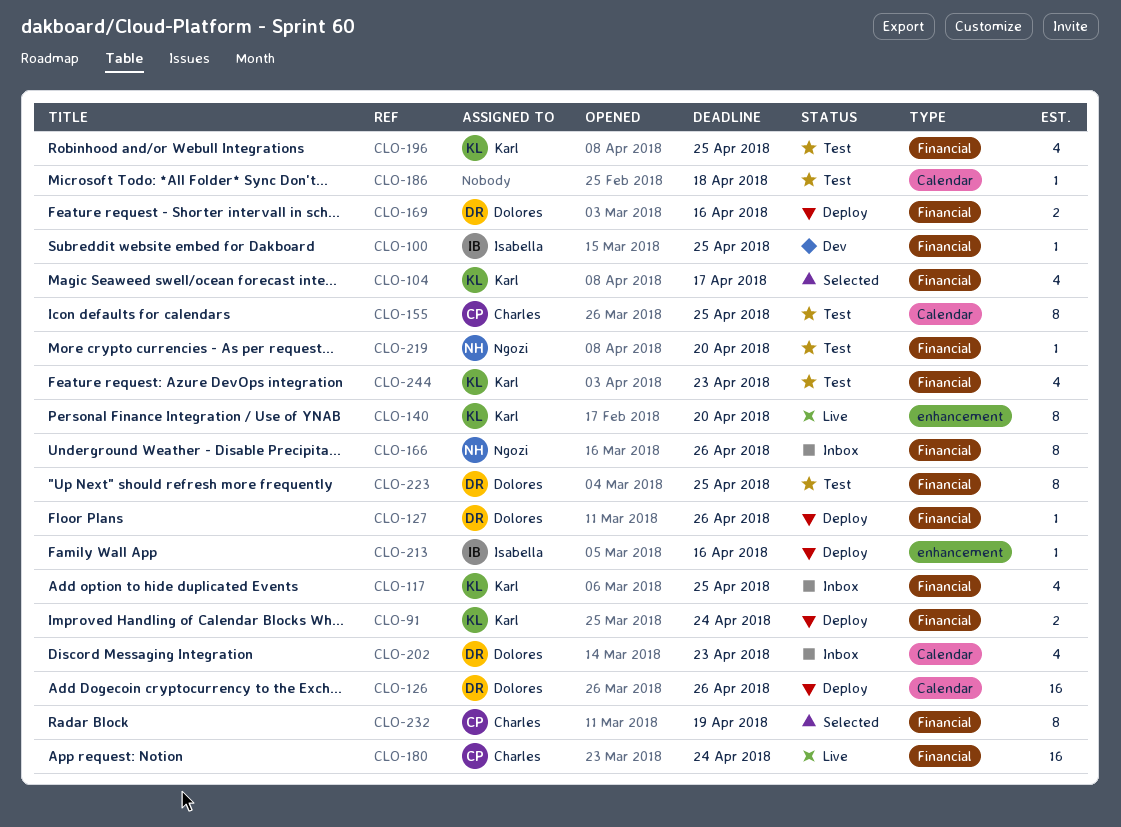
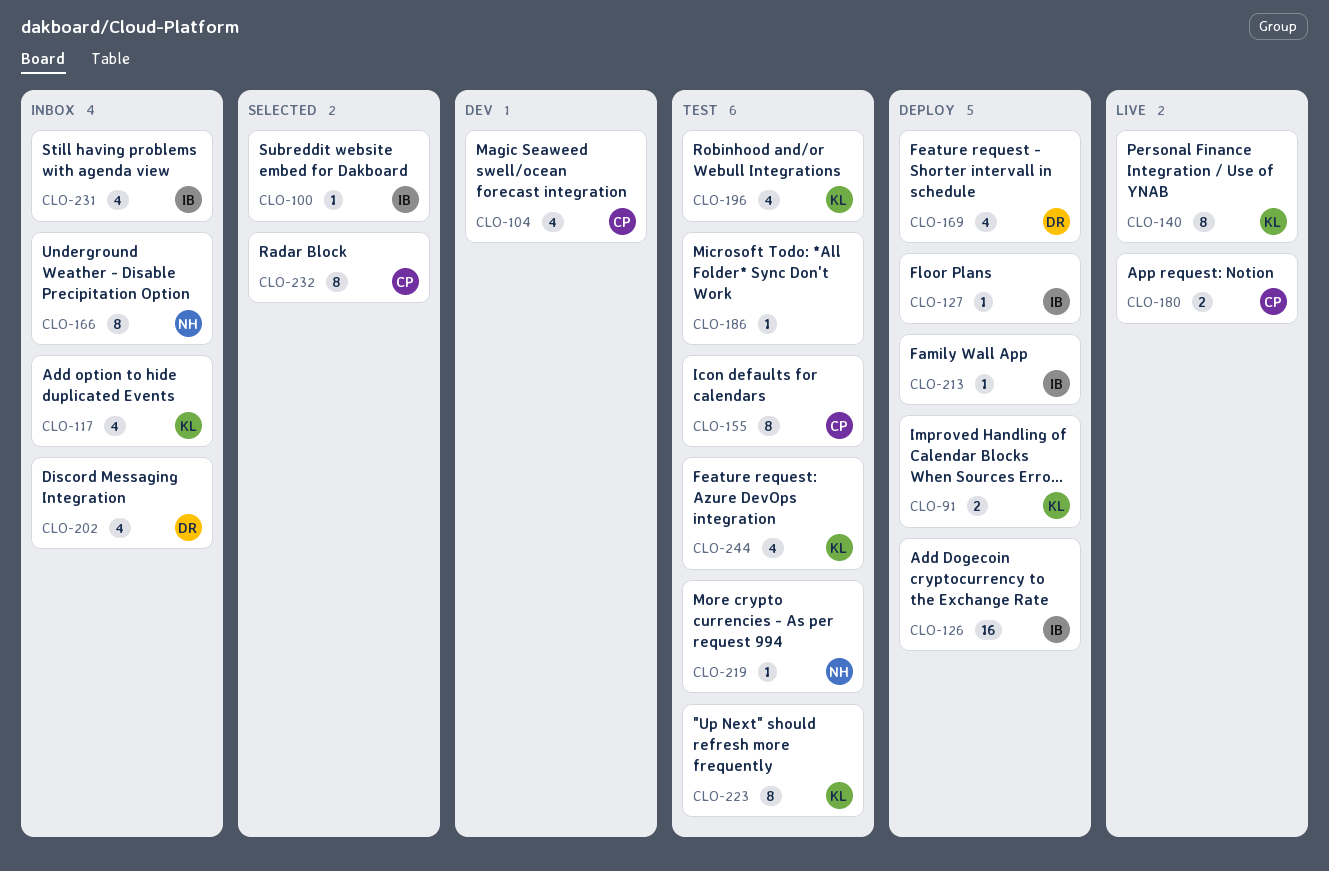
CLO-100, status: Dev -> Selected
CLO-104, status: Selected -> Dev
CLO-104, owner: Karl -> Charles
CLO-126, owner: Dolores -> Isabella
CLO-127, owner: Dolores -> Isabella
CLO-169, estimate: 2 -> 4
CLO-180, estimate: 16 -> 2
CLO-223, owner: Dolores -> Karl
CLO-231: none -> present

